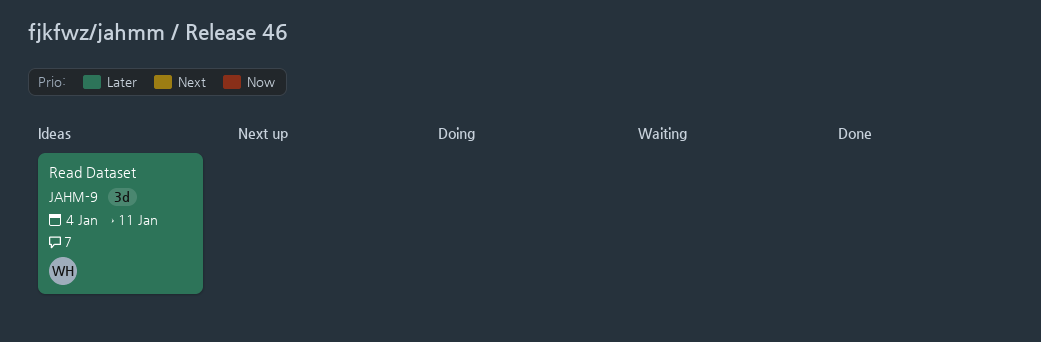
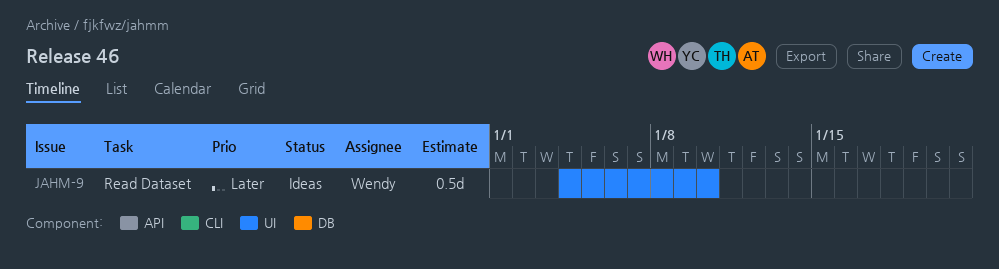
JAHM-9, estimate: 3d -> 0.5d
JAHM-9, due: Jan 11 -> Jan 10

